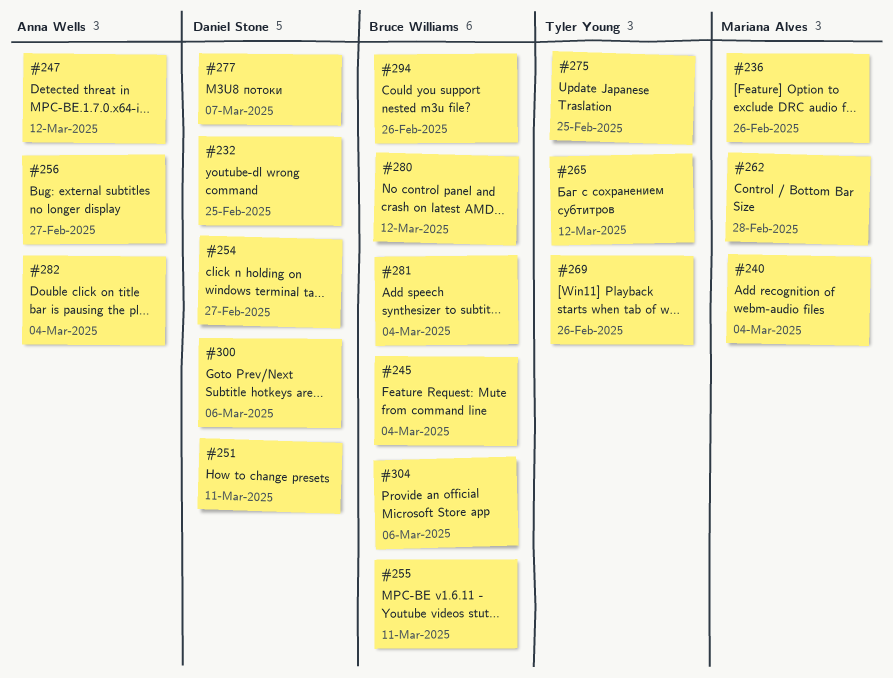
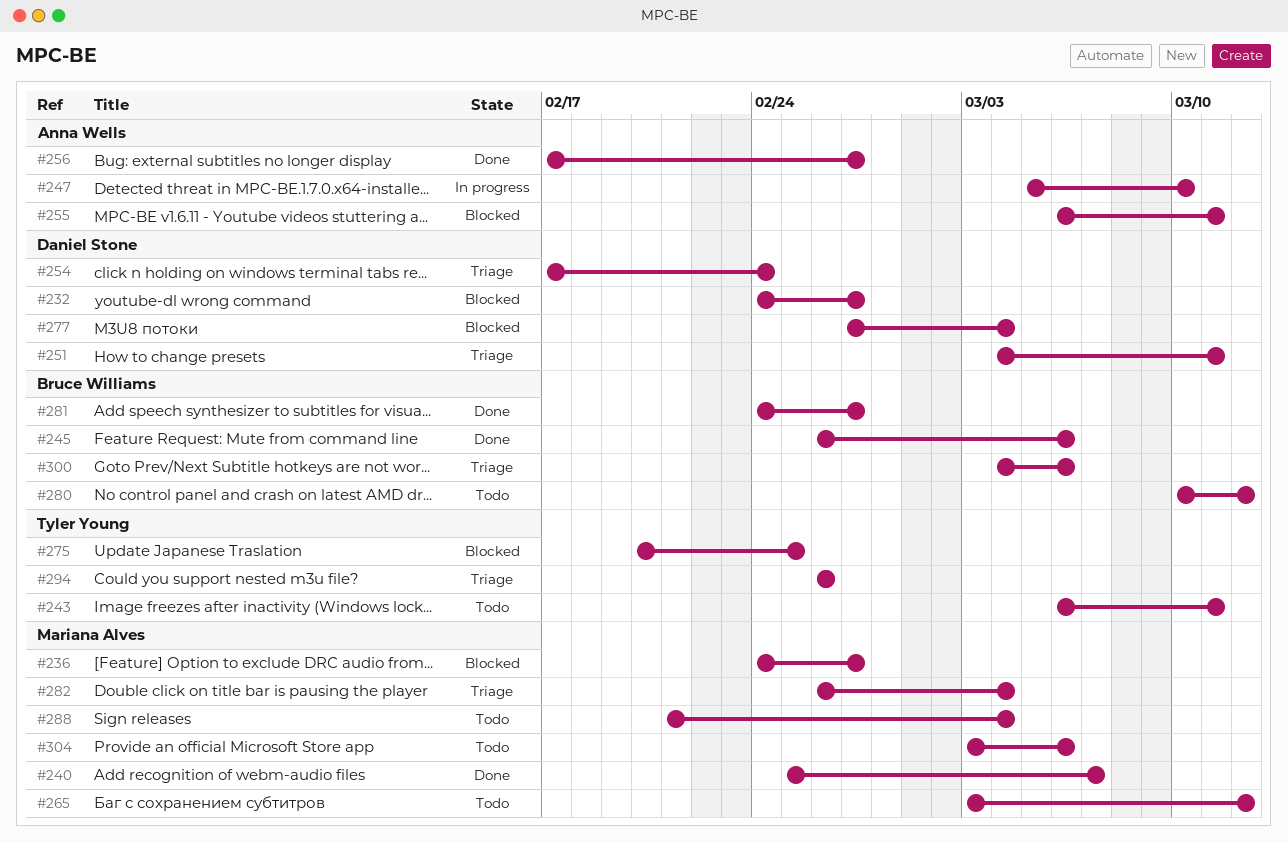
#232, due: Feb 25 -> Feb 27
#236, due: Feb 26 -> Feb 27
#240, due: Mar 4 -> Mar 7
#243: none -> present
#245, due: Mar 4 -> Mar 6
#247, due: Mar 12 -> Mar 10
#254, due: Feb 27 -> Feb 24
#255, owner: Bruce Williams -> Anna Wells
#262: present -> none
#265, owner: Tyler Young -> Mariana Alves
#269: present -> none
#277, due: Mar 7 -> Mar 4
#281, due: Mar 4 -> Feb 27
#282, owner: Anna Wells -> Mariana Alves
#288: none -> present
#294, owner: Bruce Williams -> Tyler Young
#300, owner: Daniel Stone -> Bruce Williams
#304, owner: Bruce Williams -> Mariana Alves

